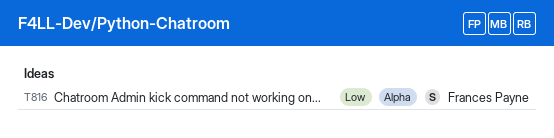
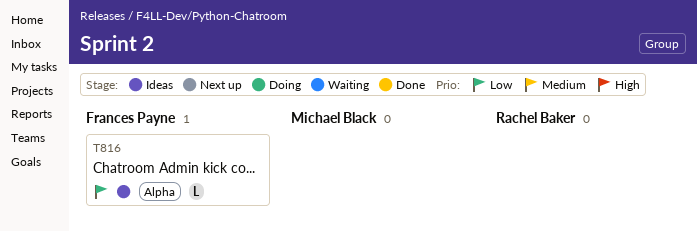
T816, estimate: S -> L

